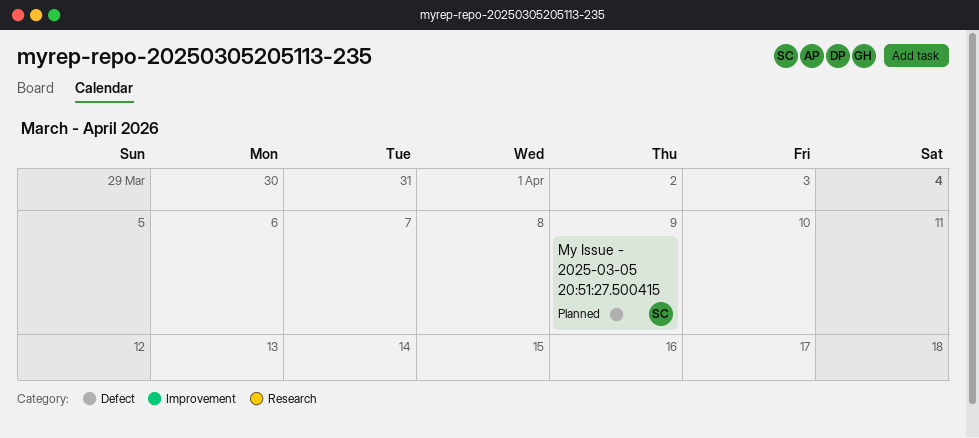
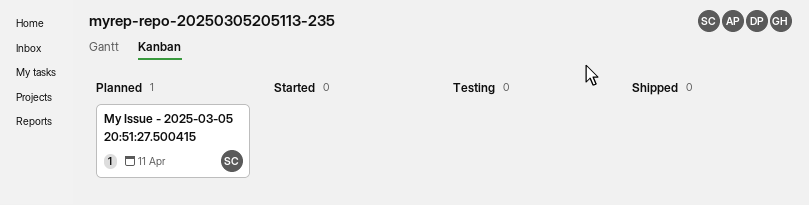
My Issue - 2025-03-05 20:51:27.500415, due: Apr 9 -> Apr 11

